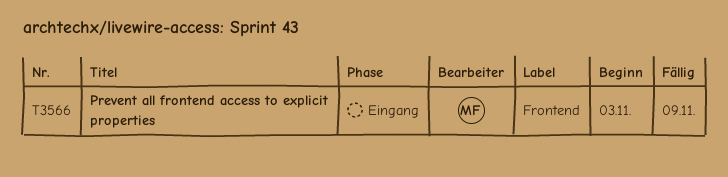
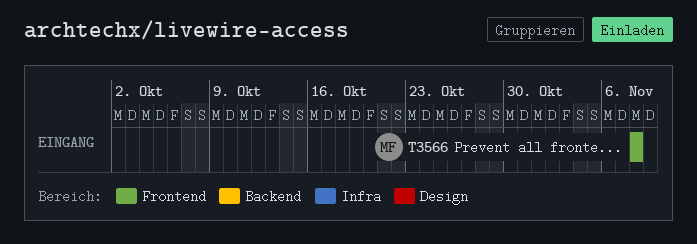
T3566, start: Nov 3 -> Nov 8
T3566, due: Nov 9 -> Nov 8

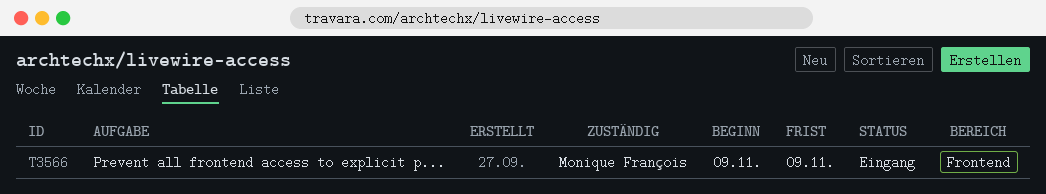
T3566, start: Nov 8 -> Nov 9
T3566, due: Nov 8 -> Nov 9

